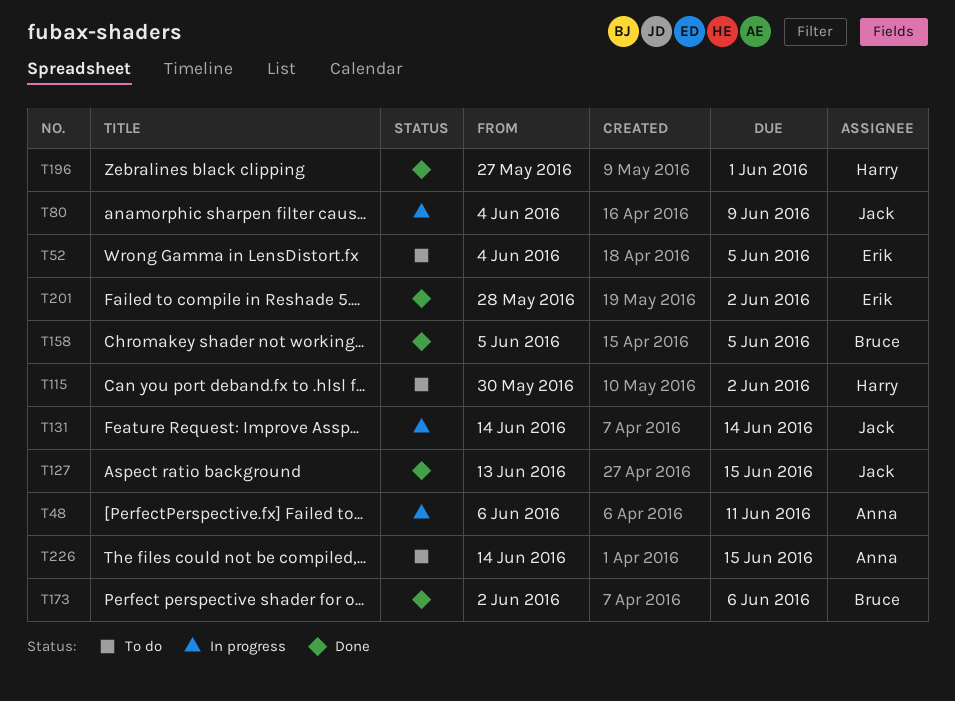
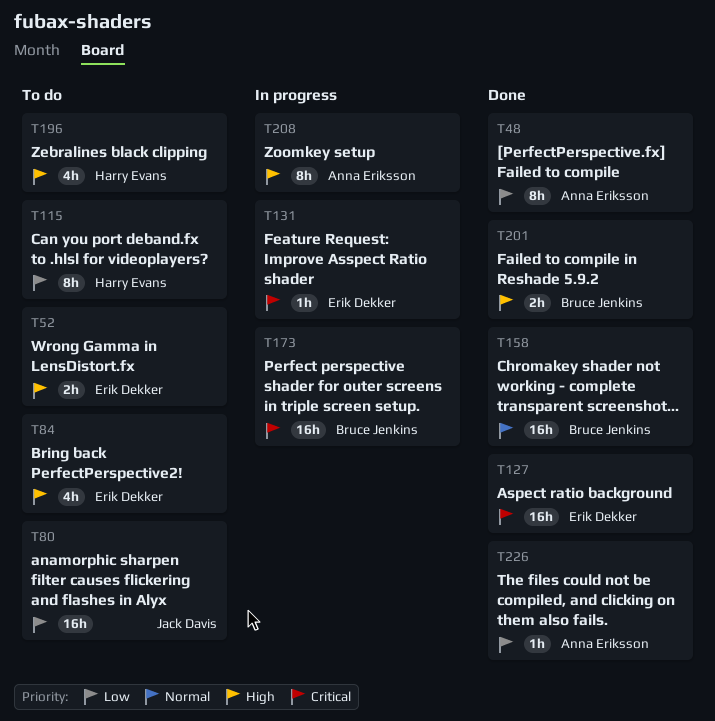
T48, status: In progress -> Done
T80, status: In progress -> To do
T84: none -> present
T127, owner: Jack Davis -> Erik Dekker
T131, owner: Jack Davis -> Erik Dekker
T173, status: Done -> In progress
T196, status: Done -> To do
T201, owner: Erik Dekker -> Bruce Jenkins
T208: none -> present
T226, status: To do -> Done

